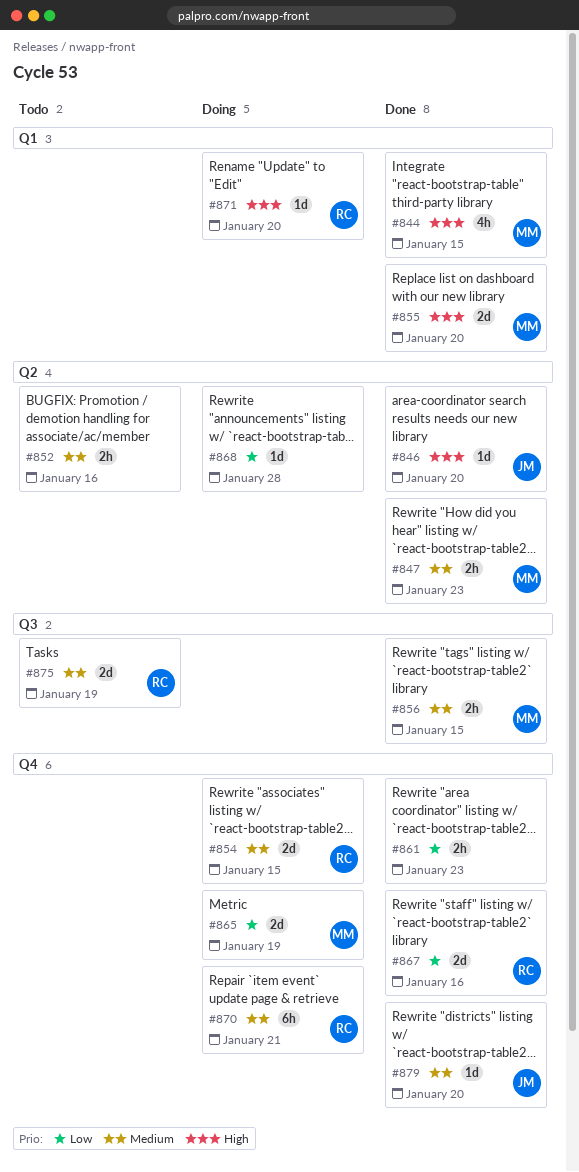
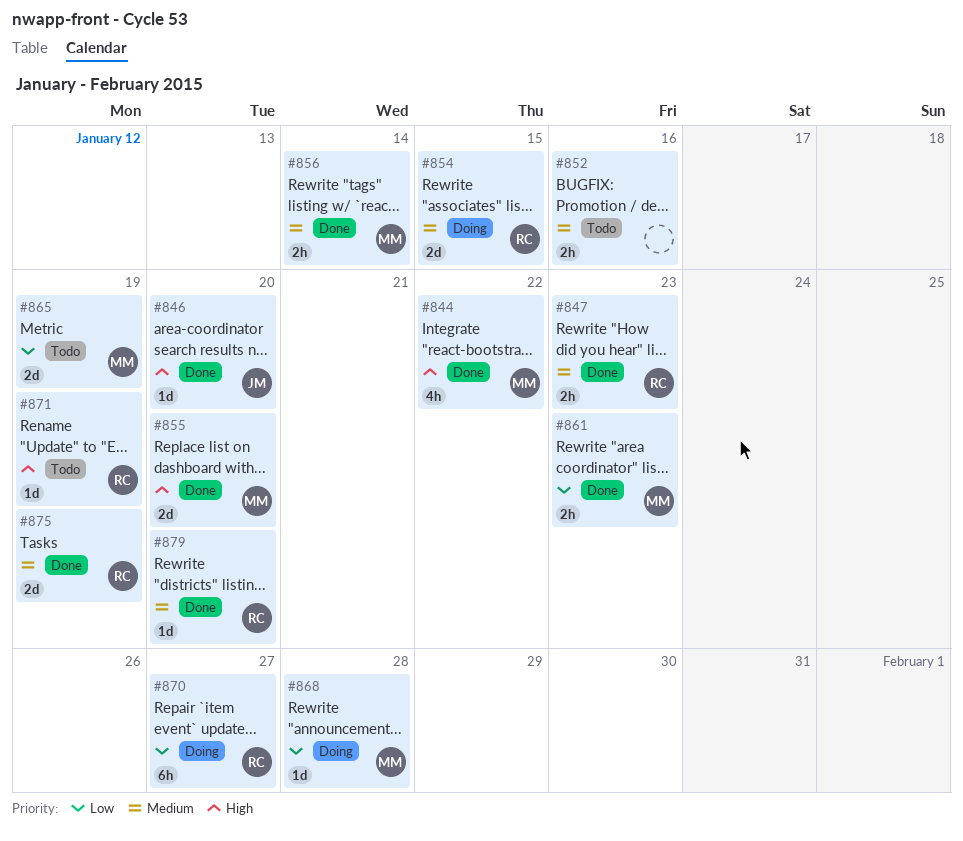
#844, due: Jan 15 -> Jan 22
#847, owner: MM -> RC
#856, due: Jan 15 -> Jan 14
#861, owner: none -> MM
#865, status: Doing -> Todo
#867: present -> none
#868, owner: none -> MM
#870, priority: Medium -> Low
#870, due: Jan 21 -> Jan 27
#871, status: Doing -> Todo
#871, due: Jan 20 -> Jan 19
#875, status: Todo -> Done
#879, owner: JM -> RC

